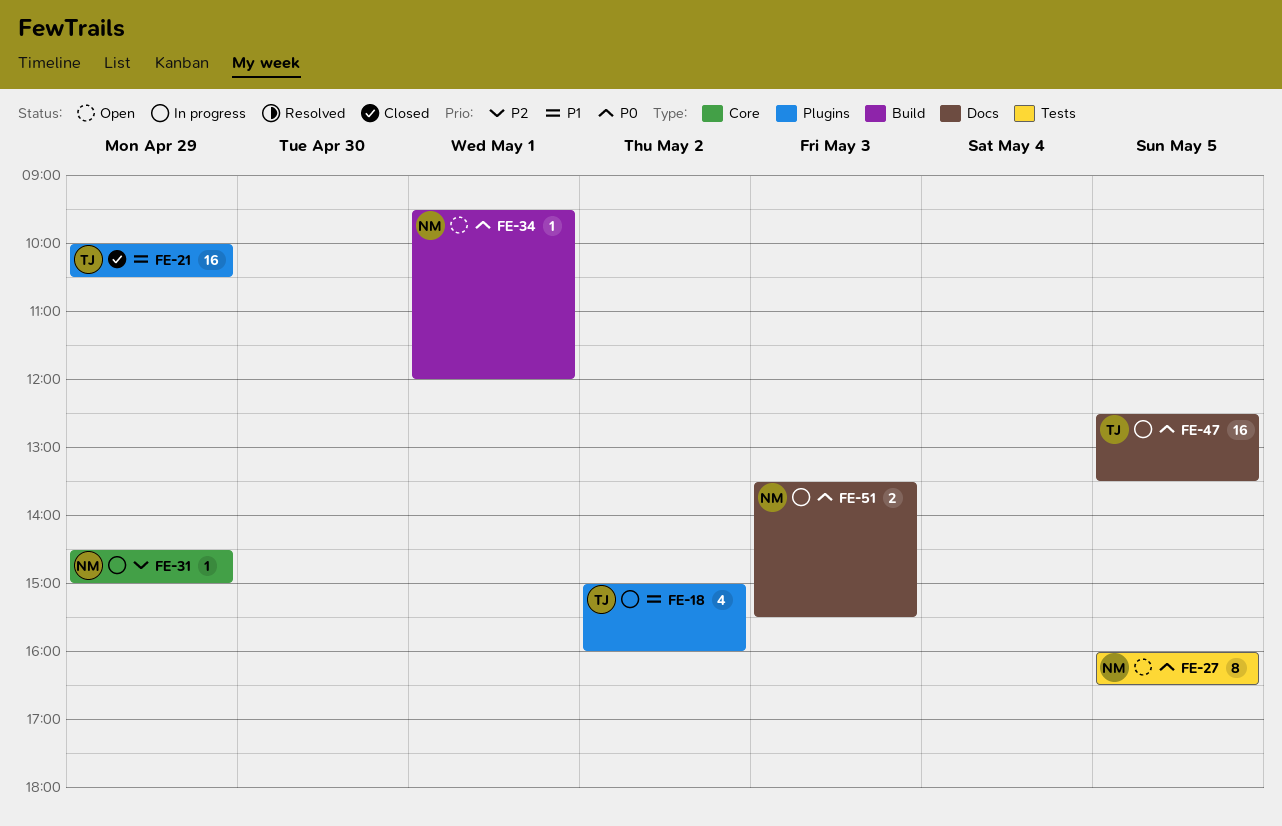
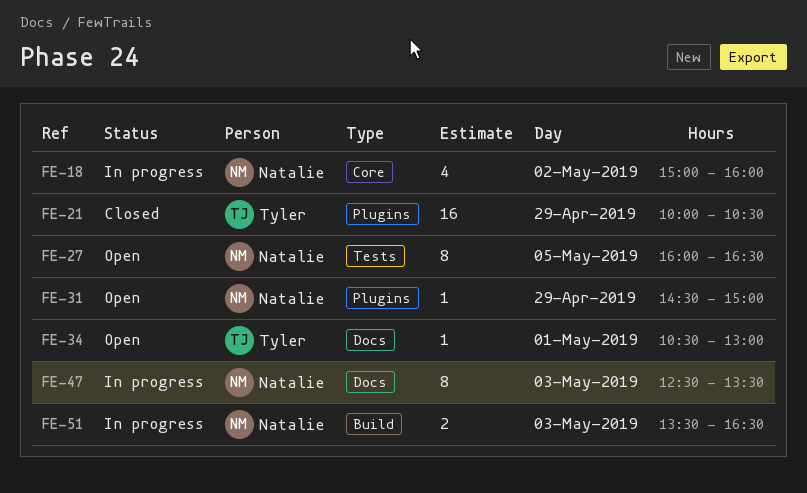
FE-18, owner: Tyler -> Natalie
FE-18, label: Plugins -> Core
FE-31, status: In progress -> Open
FE-31, label: Core -> Plugins
FE-34, owner: Natalie -> Tyler
FE-34, label: Build -> Docs
FE-34, begins: 09:30 -> 10:30
FE-34, ends: 12:00 -> 13:00
FE-47, owner: Tyler -> Natalie
FE-47, estimate: 16 -> 8
FE-47, day: May 5 -> May 3
FE-51, label: Docs -> Build
FE-51, ends: 15:30 -> 16:30

